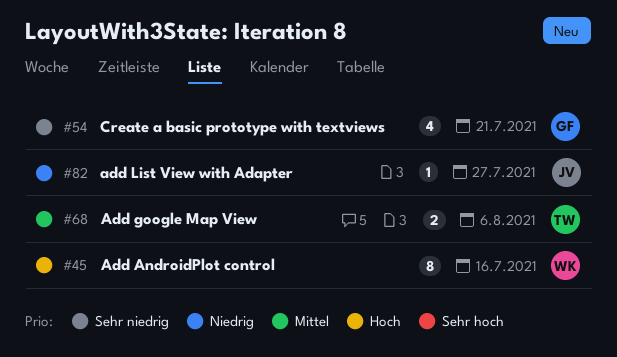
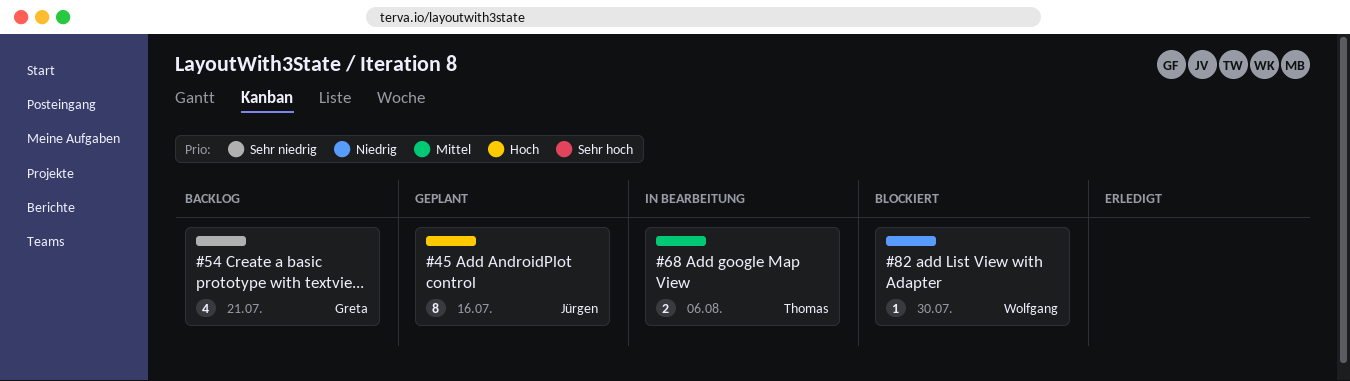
#45, owner: Wolfgang -> Jürgen
#82, owner: Jürgen -> Wolfgang
#82, due: Jul 27 -> Jul 30

